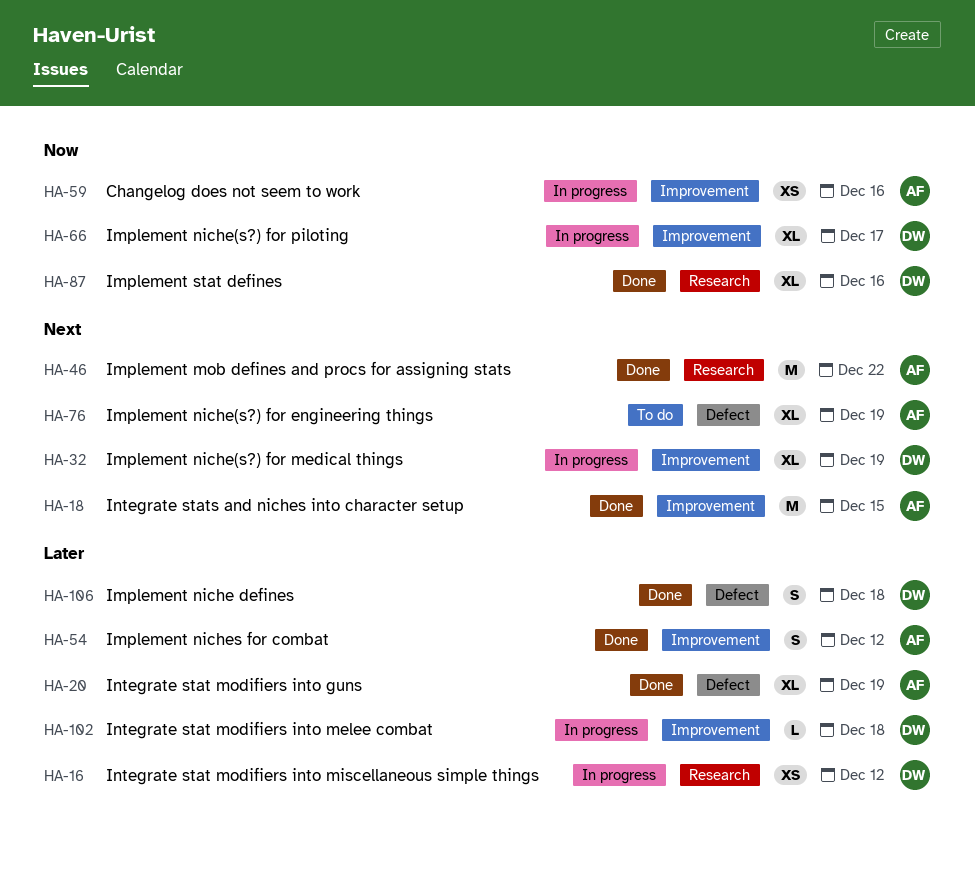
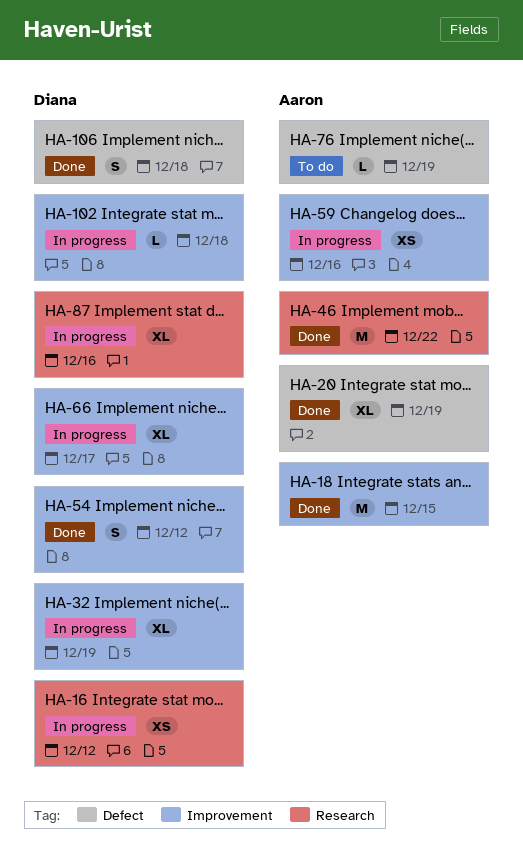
HA-54, owner: Aaron -> Diana
HA-76, estimate: XL -> L
HA-87, status: Done -> In progress

